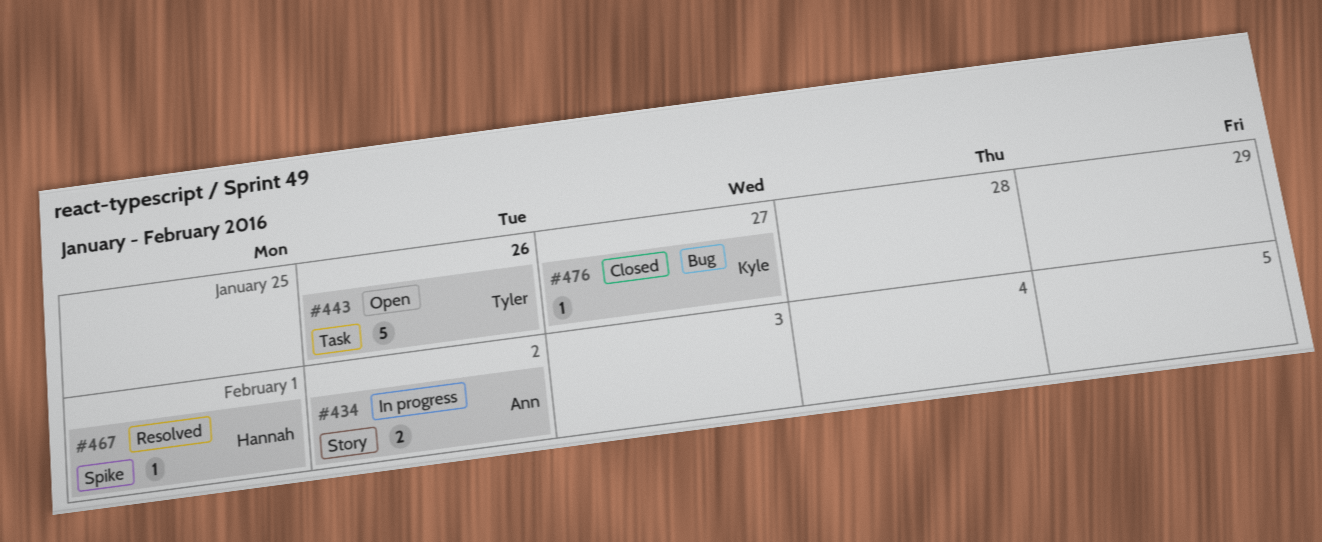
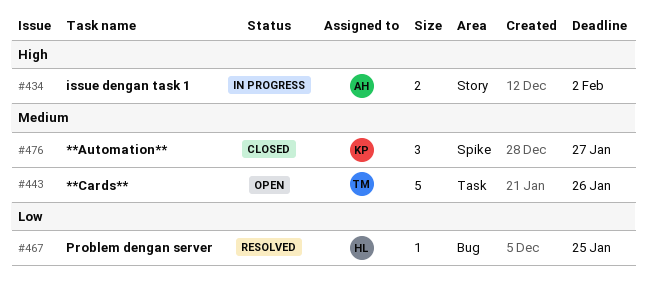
#467, label: Spike -> Bug
#467, due: Feb 1 -> Jan 25
#476, label: Bug -> Spike
#476, estimate: 1 -> 3

